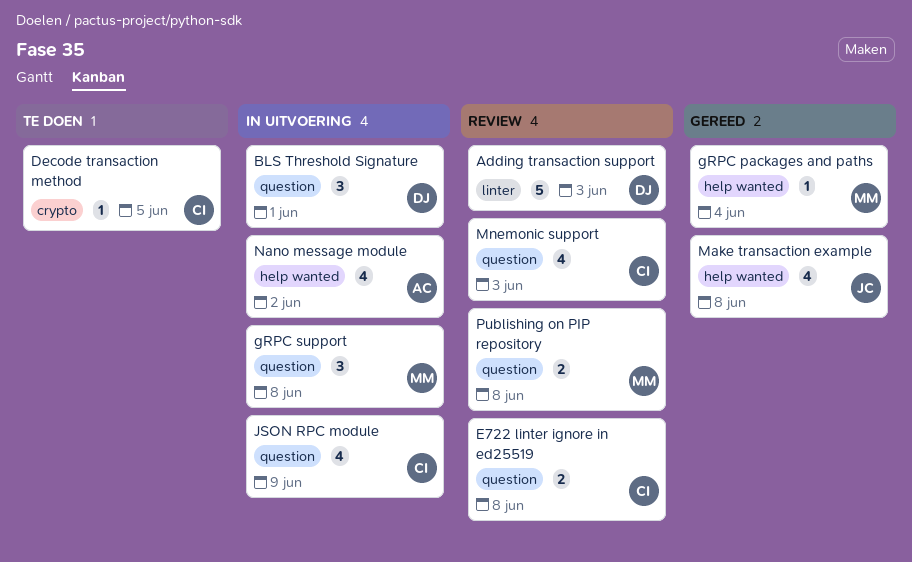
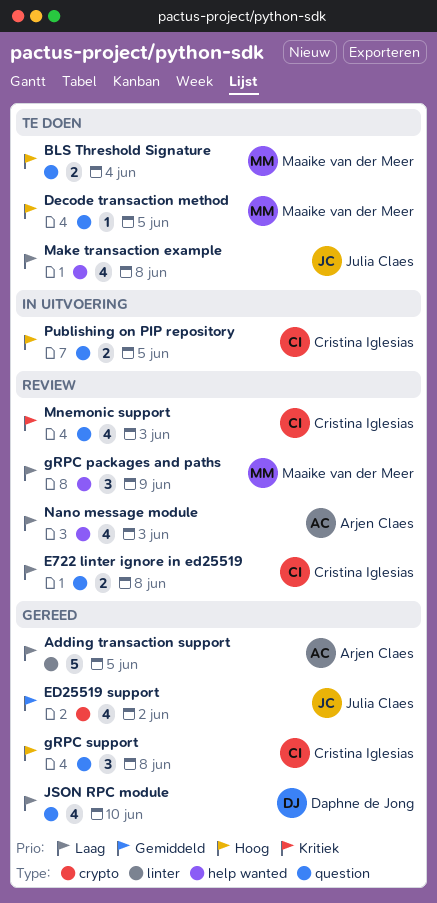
Adding transaction support, status: Review -> Gereed
Adding transaction support, owner: Daphne de Jong -> Arjen Claes
Adding transaction support, due: Jun 3 -> Jun 5
BLS Threshold Signature, status: In uitvoering -> Te doen
BLS Threshold Signature, owner: Daphne de Jong -> Maaike van der Meer
BLS Threshold Signature, estimate: 3 -> 2
BLS Threshold Signature, due: Jun 1 -> Jun 4
Decode transaction method, owner: Cristina Iglesias -> Maaike van der Meer
Decode transaction method, label: crypto -> question
ED25519 support: none -> present
gRPC packages and paths, status: Gereed -> Review
gRPC packages and paths, estimate: 1 -> 3
gRPC packages and paths, due: Jun 4 -> Jun 9
gRPC support, status: In uitvoering -> Gereed
gRPC support, owner: Maaike van der Meer -> Cristina Iglesias
JSON RPC module, status: In uitvoering -> Gereed
JSON RPC module, owner: Cristina Iglesias -> Daphne de Jong
JSON RPC module, due: Jun 9 -> Jun 10
Make transaction example, status: Gereed -> Te doen
Nano message module, status: In uitvoering -> Review
Nano message module, due: Jun 2 -> Jun 3
Publishing on PIP repository, status: Review -> In uitvoering
Publishing on PIP repository, owner: Maaike van der Meer -> Cristina Iglesias
Publishing on PIP repository, due: Jun 8 -> Jun 5

